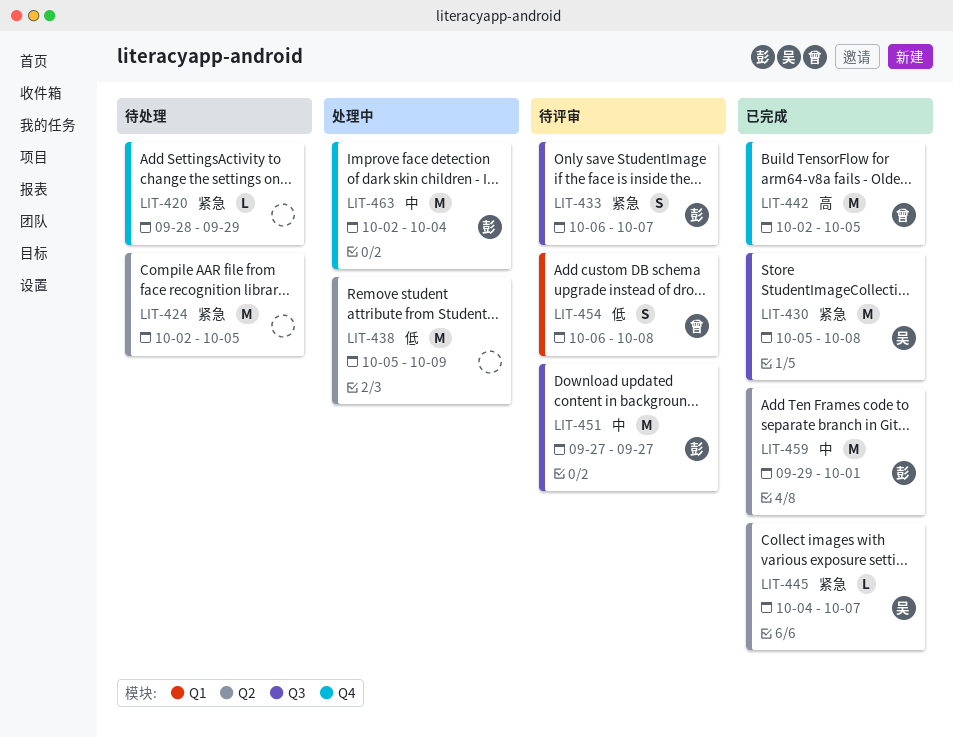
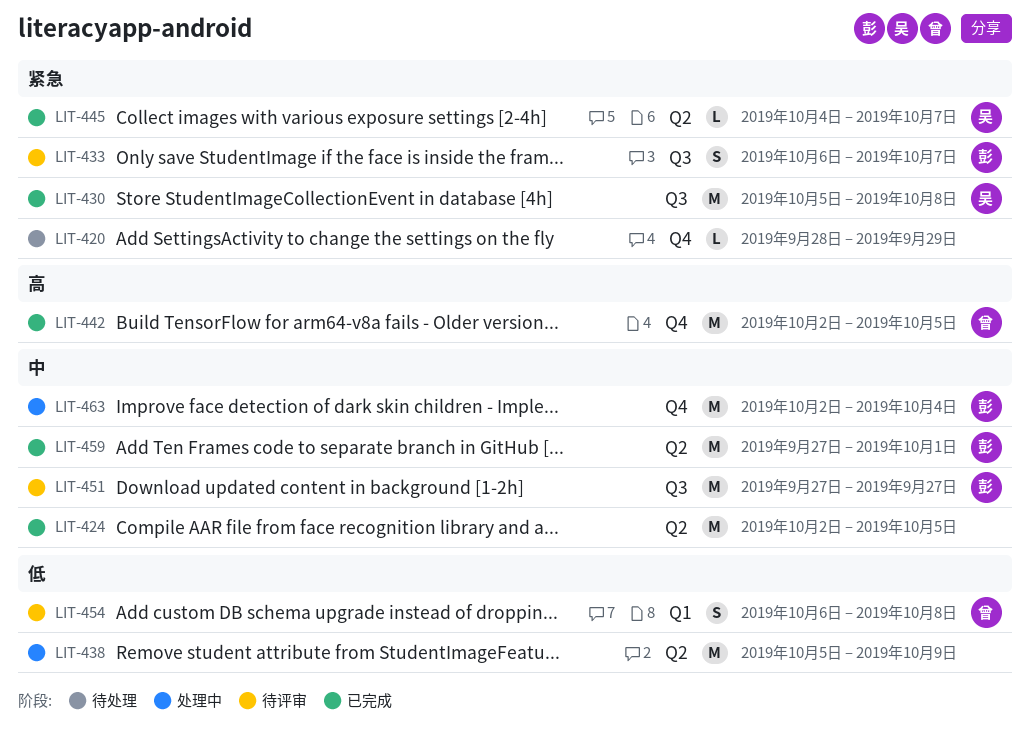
LIT-424, status: 待处理 -> 已完成
LIT-424, priority: 紧急 -> 中
LIT-459, start: Sep 29 -> Sep 27

